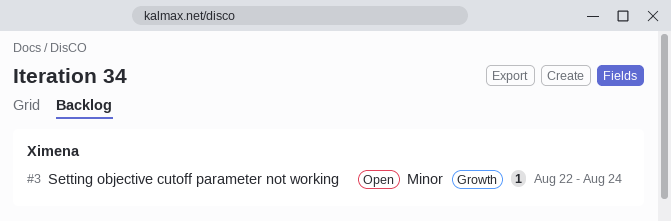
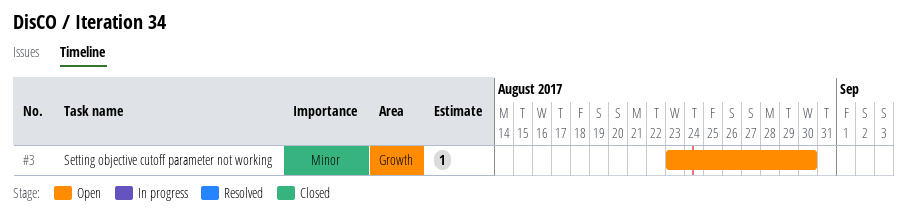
#3, start: Aug 22 -> Aug 23
#3, due: Aug 24 -> Aug 30

